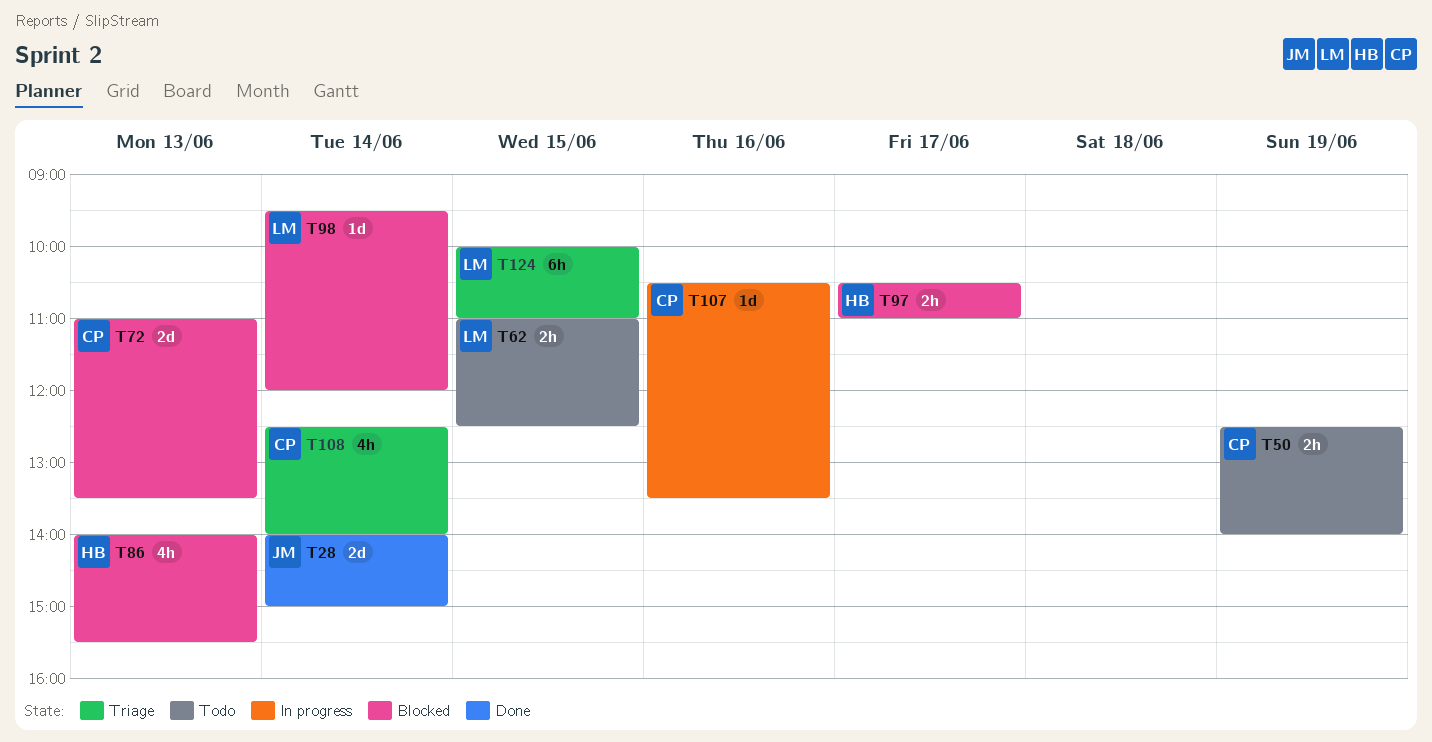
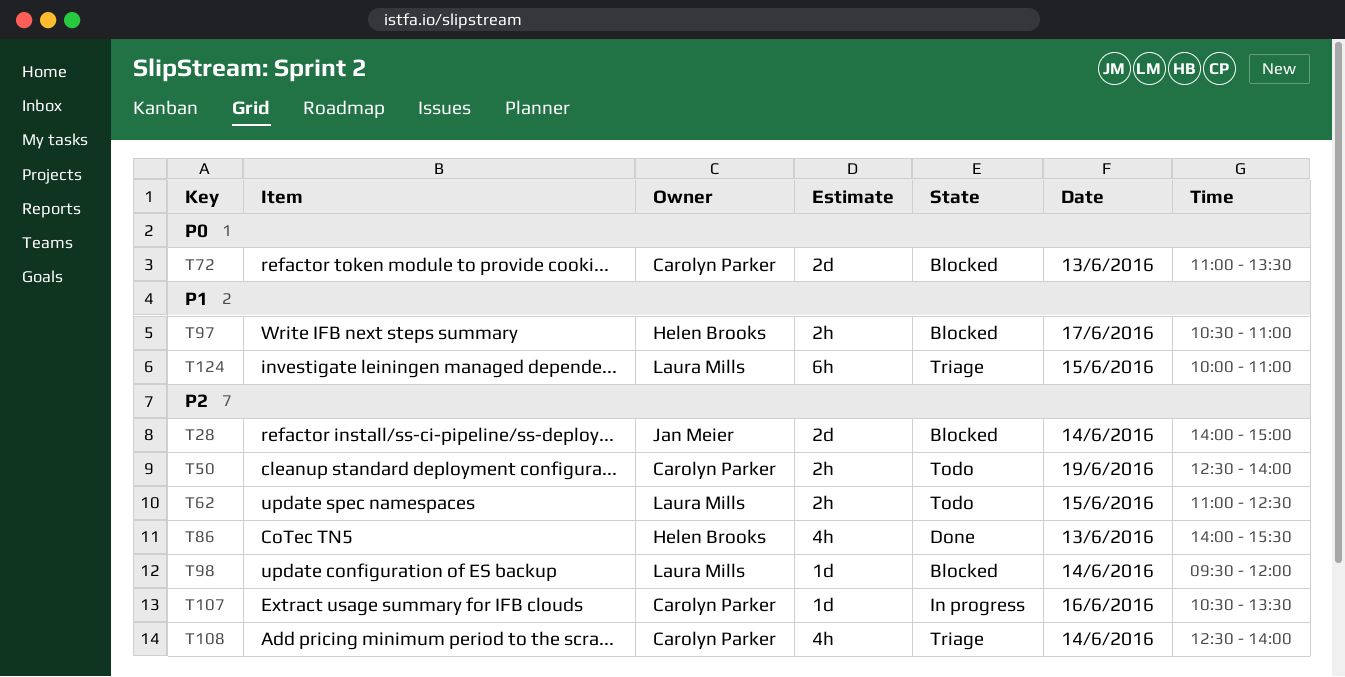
T28, status: Done -> Blocked
T86, status: Blocked -> Done

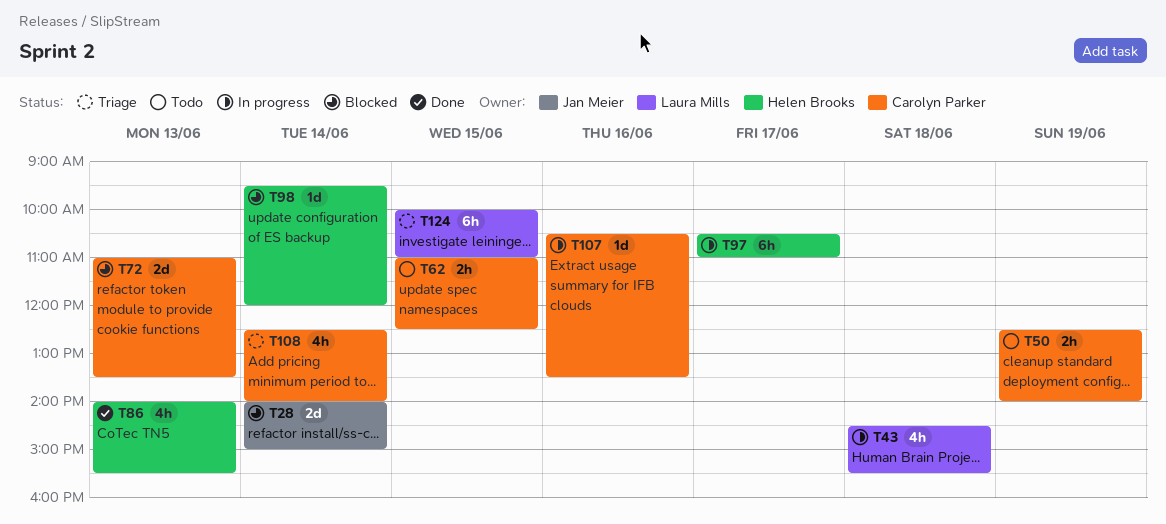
T43: none -> present
T62, owner: Laura Mills -> Carolyn Parker
T97, status: Blocked -> In progress
T97, estimate: 2h -> 6h
T98, owner: Laura Mills -> Helen Brooks

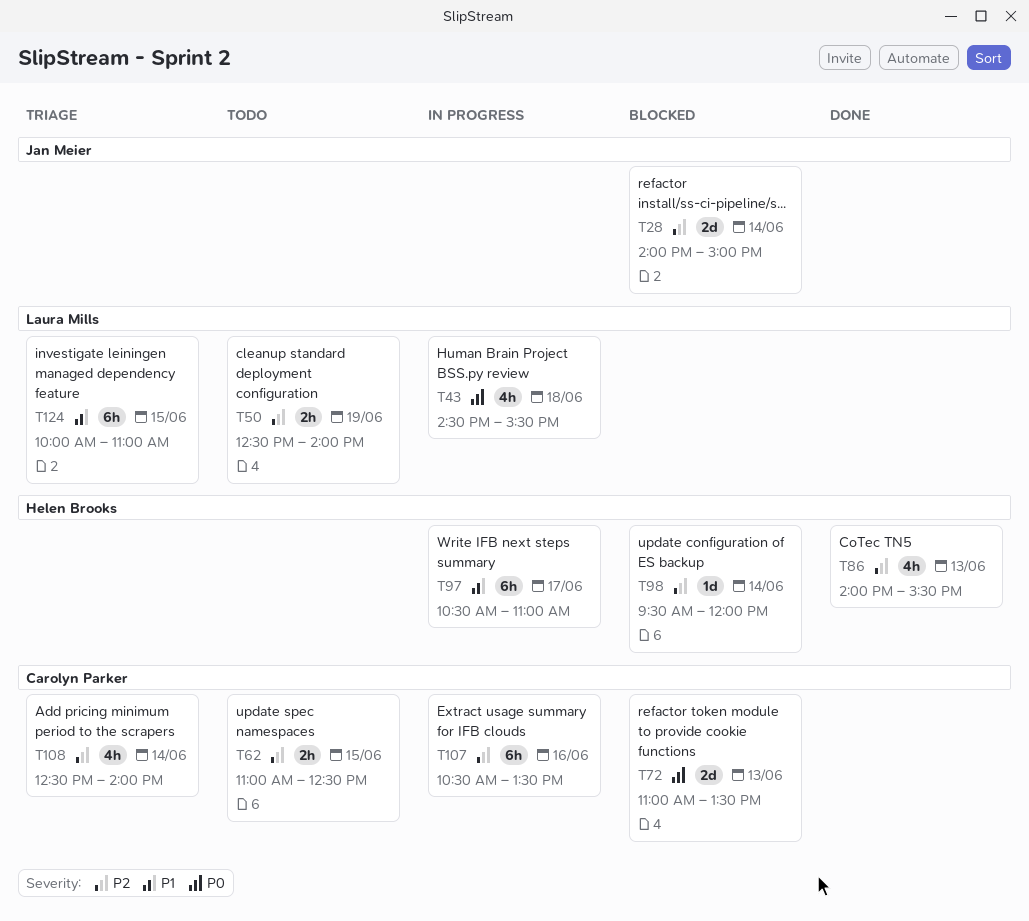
T50, owner: Carolyn Parker -> Laura Mills
T107, estimate: 1d -> 6h

